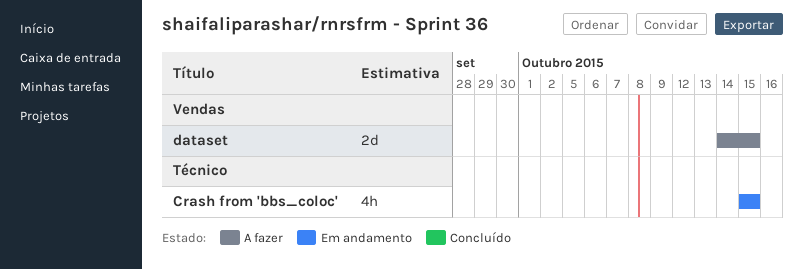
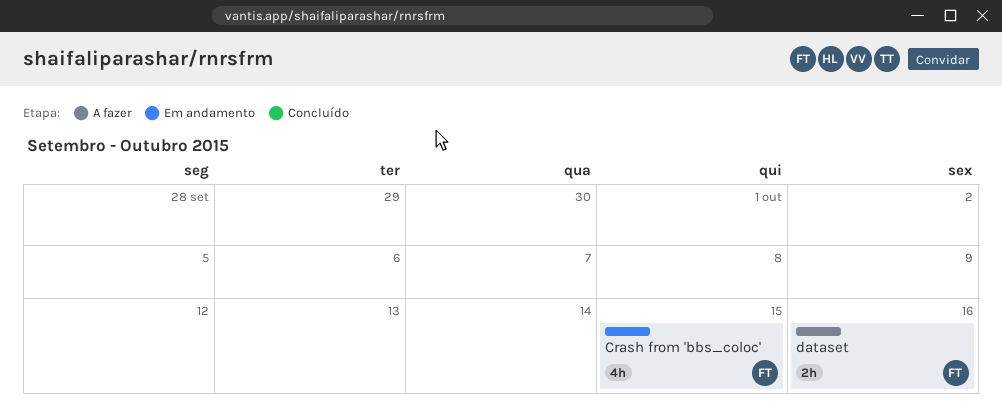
dataset, estimate: 2d -> 2h
dataset, due: Oct 15 -> Oct 16

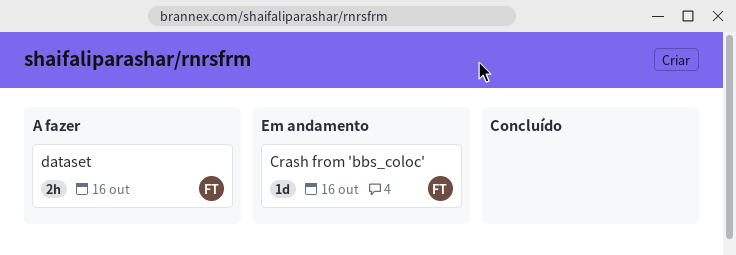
Crash from 'bbs_coloc', estimate: 4h -> 1d
Crash from 'bbs_coloc', due: Oct 15 -> Oct 16

